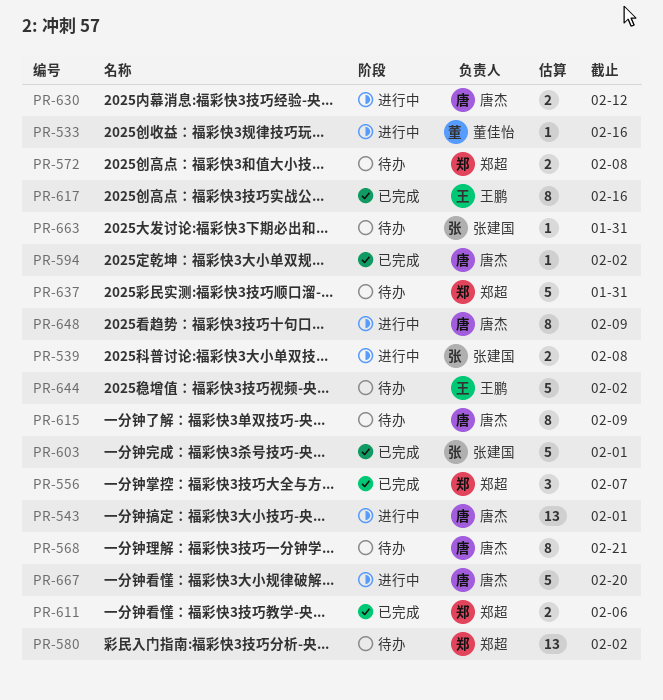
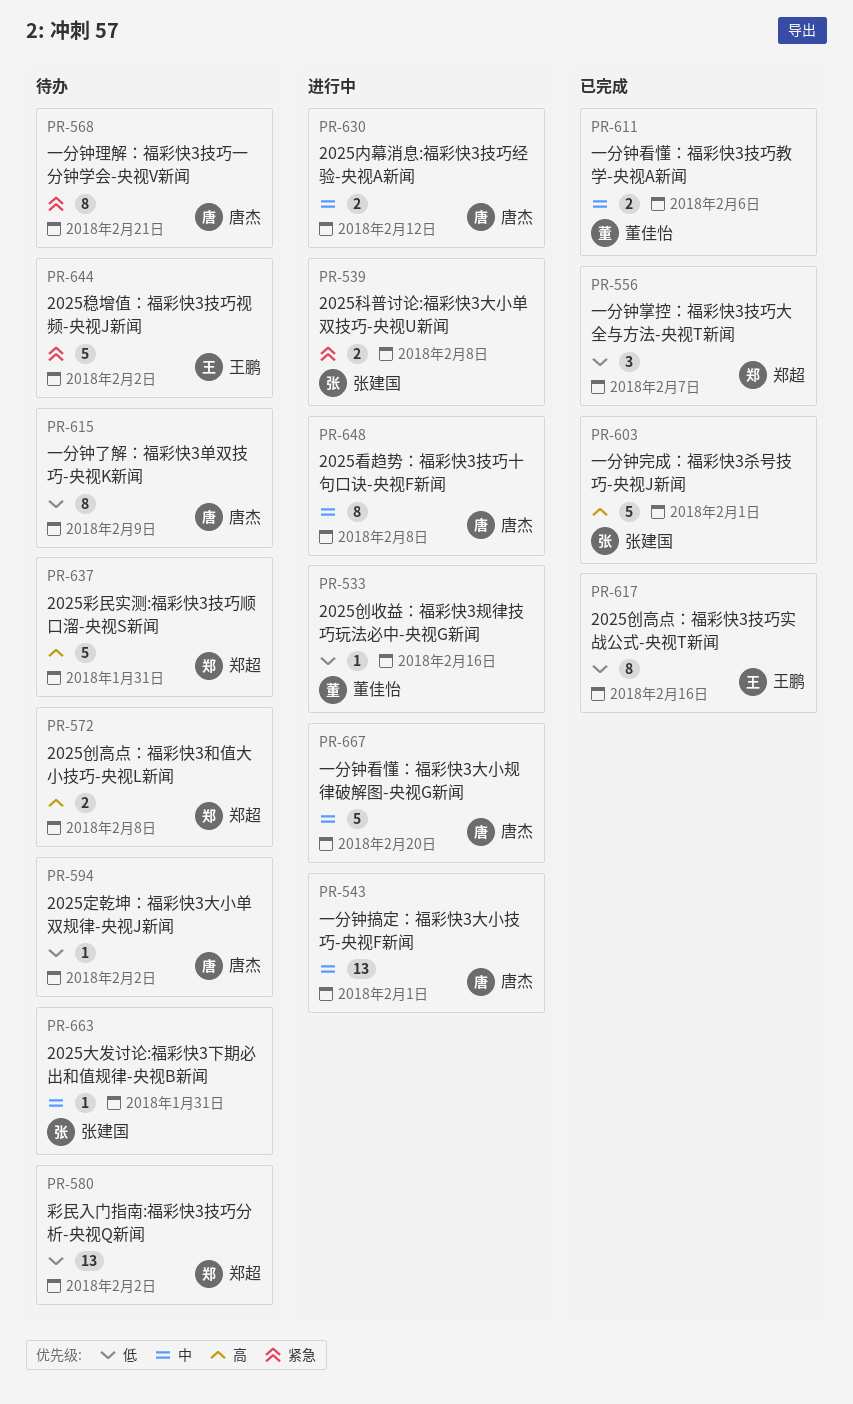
PR-594, status: 已完成 -> 待办
PR-611, owner: 郑超 -> 董佳怡
PR-648, due: Feb 9 -> Feb 8

